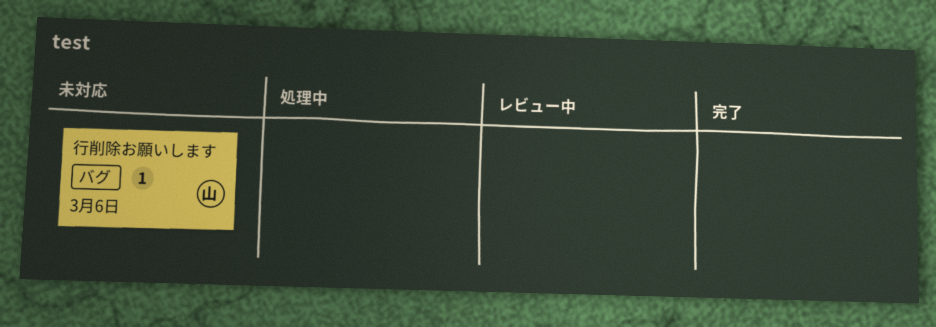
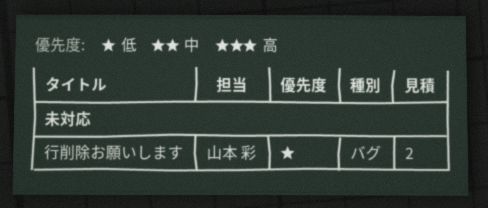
行削除お願いします, estimate: 1 -> 2

